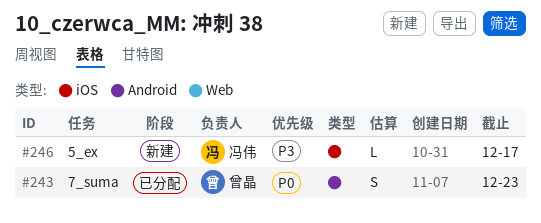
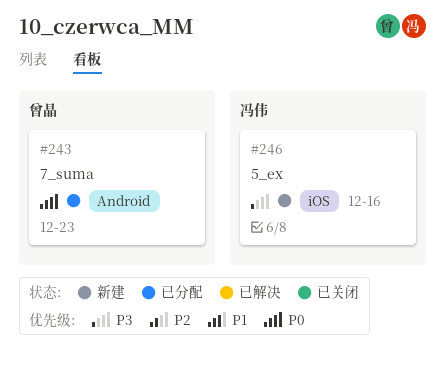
#246, due: Dec 17 -> Dec 16

